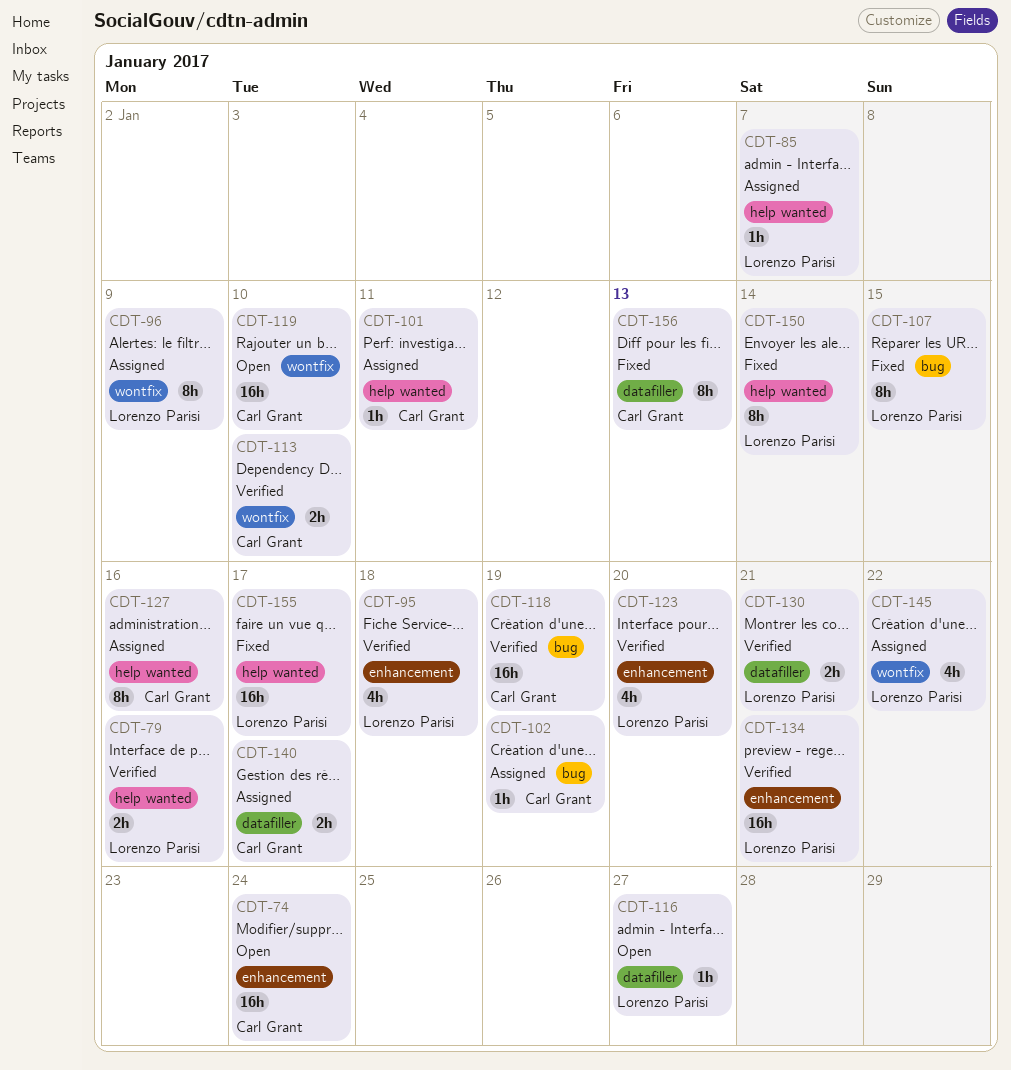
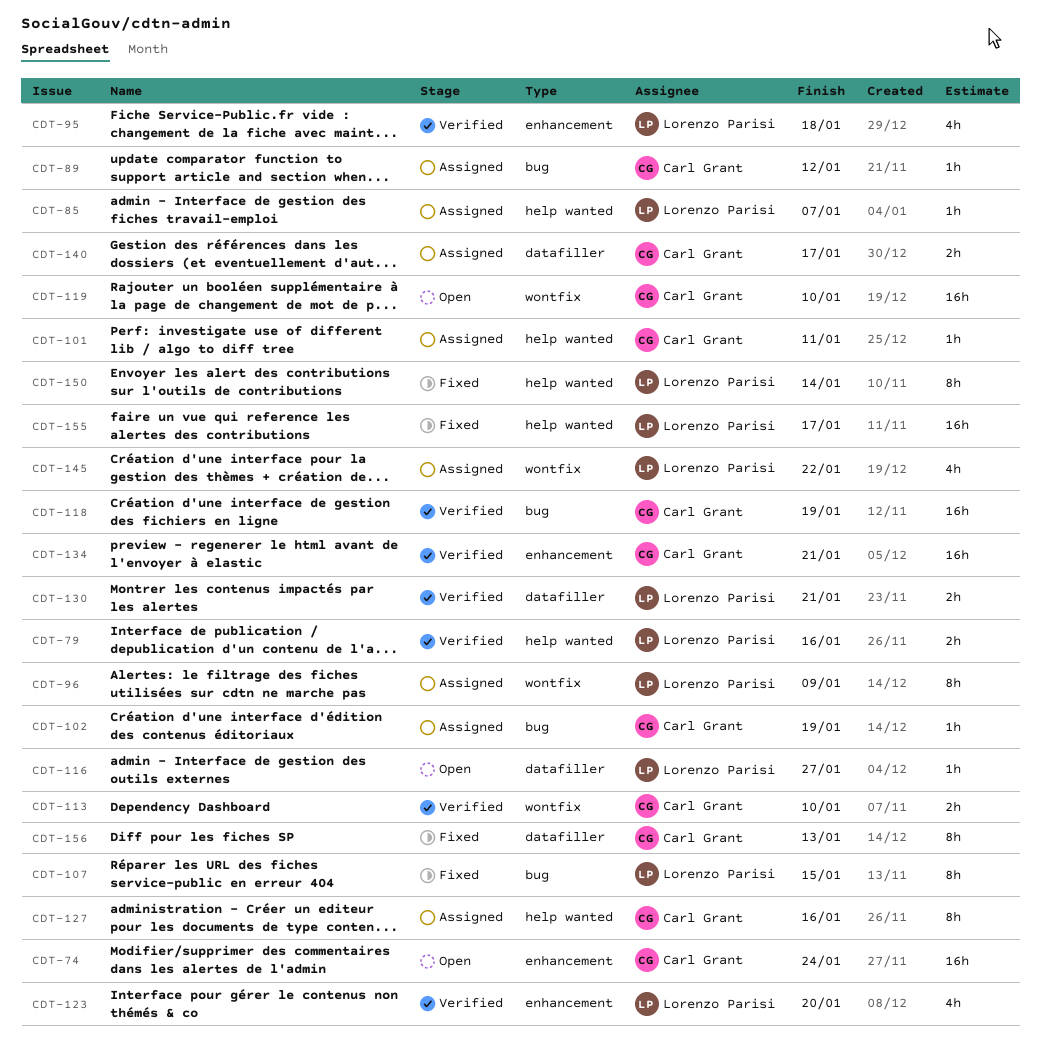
CDT-89: none -> present
CDT-134, owner: Lorenzo Parisi -> Carl Grant

